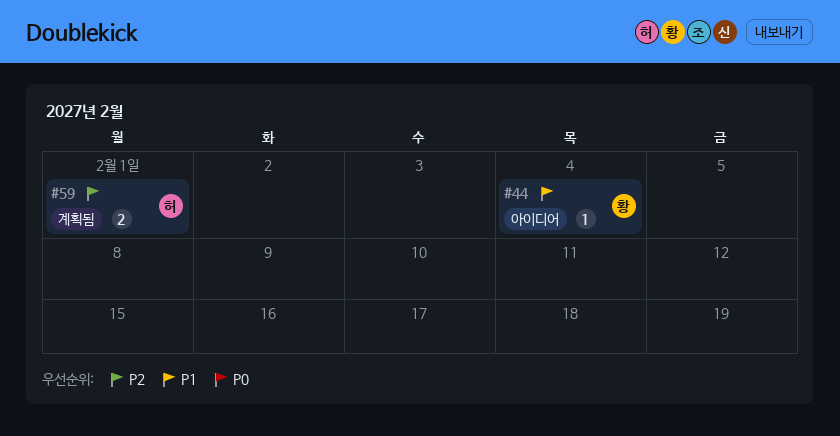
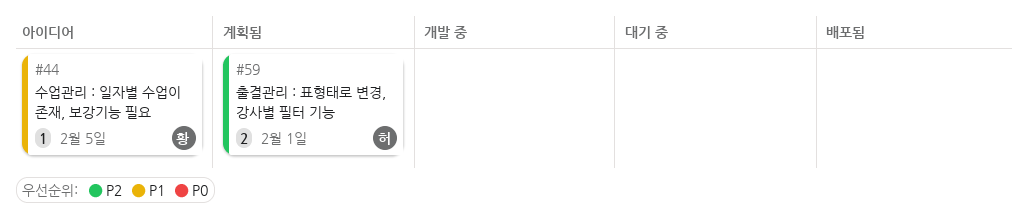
#44, due: Feb 4 -> Feb 5

